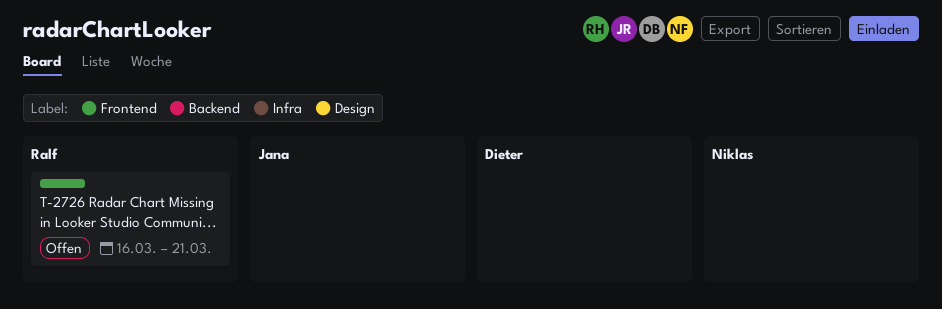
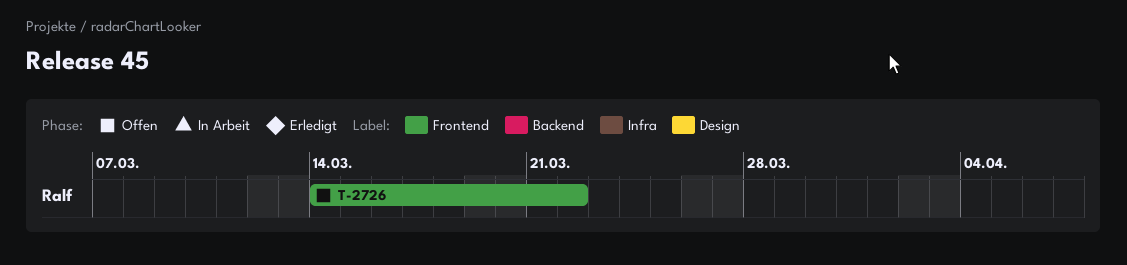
T-2726, start: Mar 16 -> Mar 14
T-2726, due: Mar 21 -> Mar 22

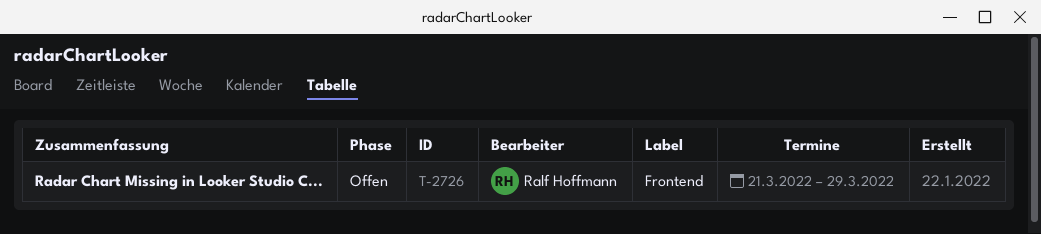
T-2726, start: Mar 14 -> Mar 21
T-2726, due: Mar 22 -> Mar 29

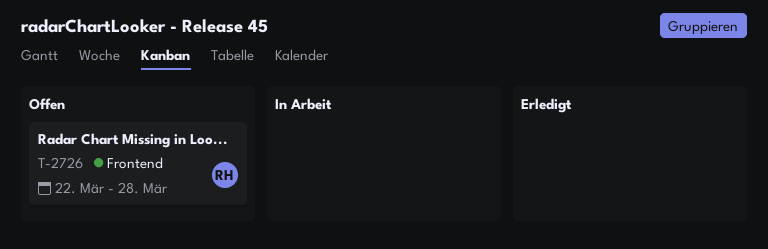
T-2726, start: Mar 21 -> Mar 22
T-2726, due: Mar 29 -> Mar 28

